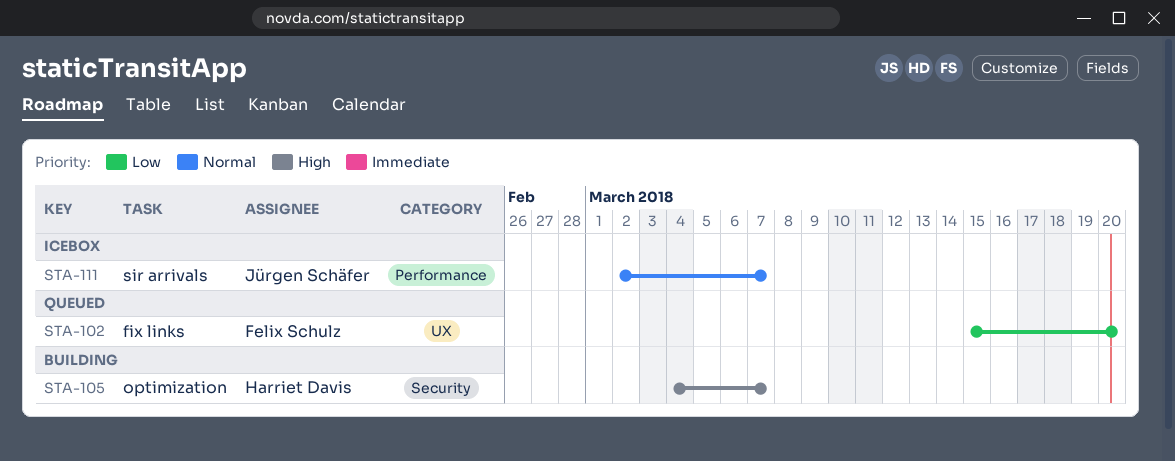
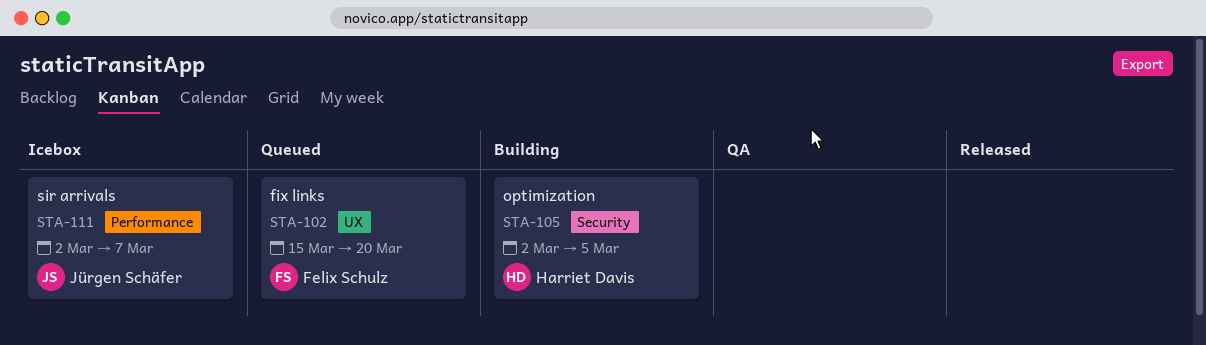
STA-105, start: Mar 4 -> Mar 2
STA-105, due: Mar 7 -> Mar 5

